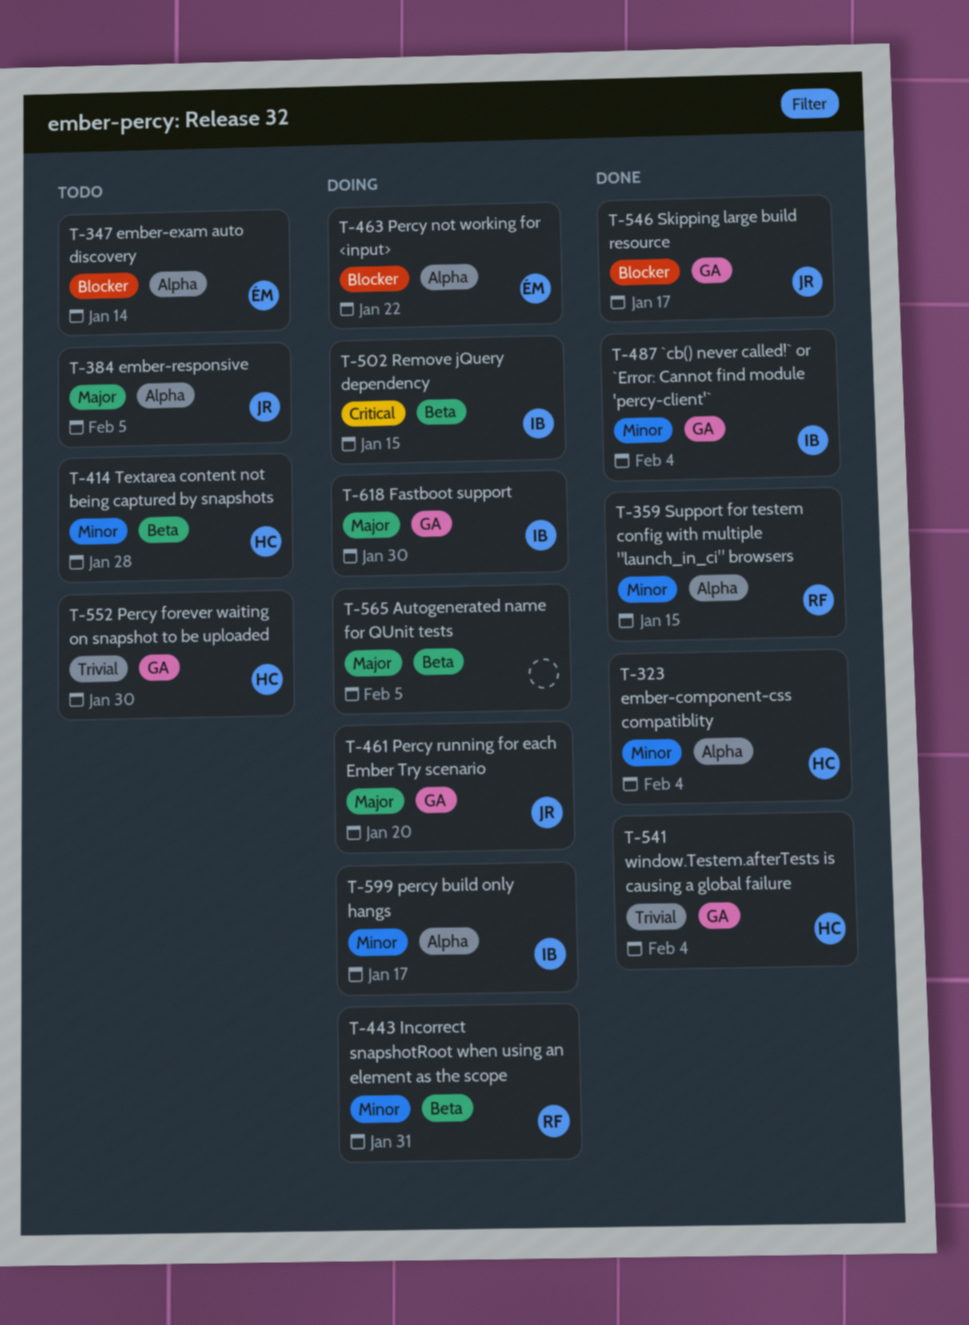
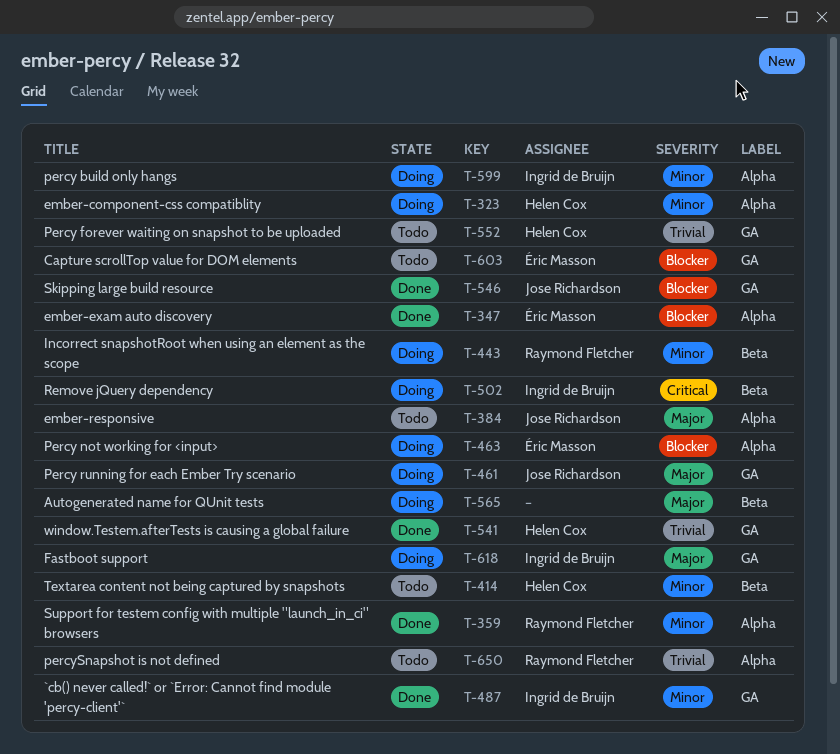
T-323, status: Done -> Doing
T-347, status: Todo -> Done
T-603: none -> present
T-650: none -> present

